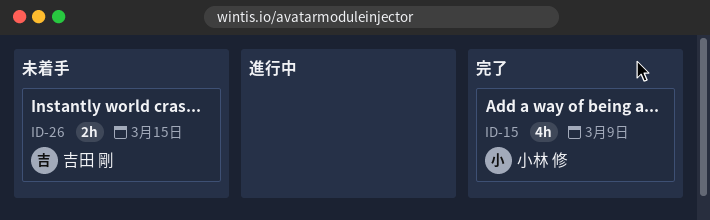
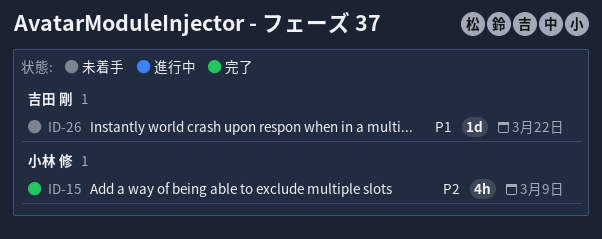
ID-26, estimate: 2h -> 1d
ID-26, due: Mar 15 -> Mar 22

